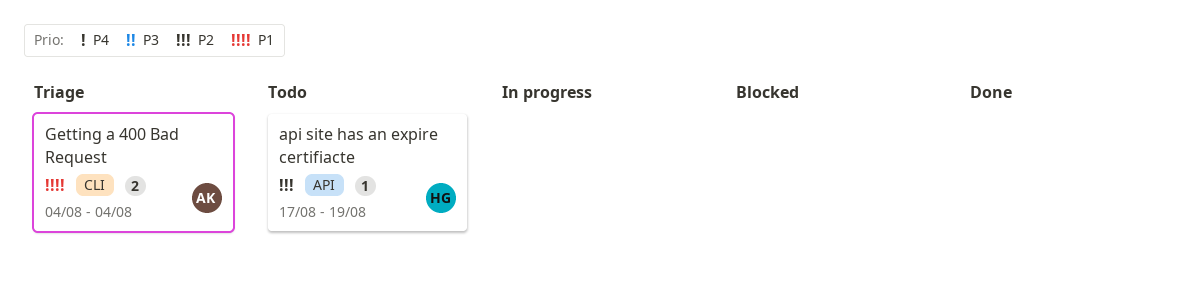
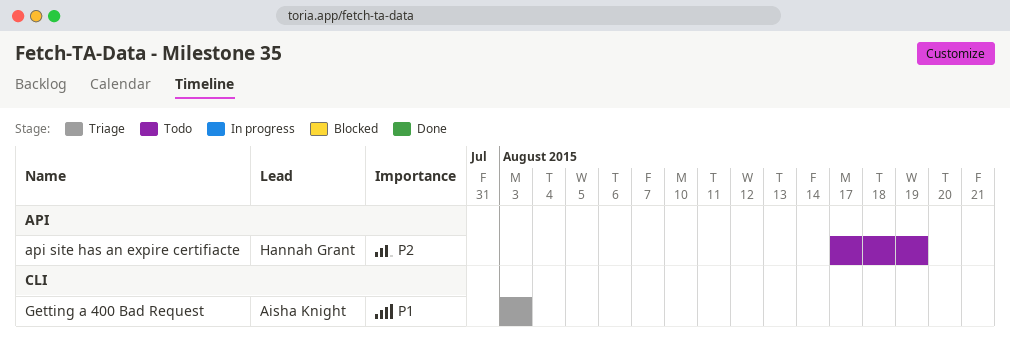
Getting a 400 Bad Request, start: Aug 4 -> Aug 3
Getting a 400 Bad Request, due: Aug 4 -> Aug 3

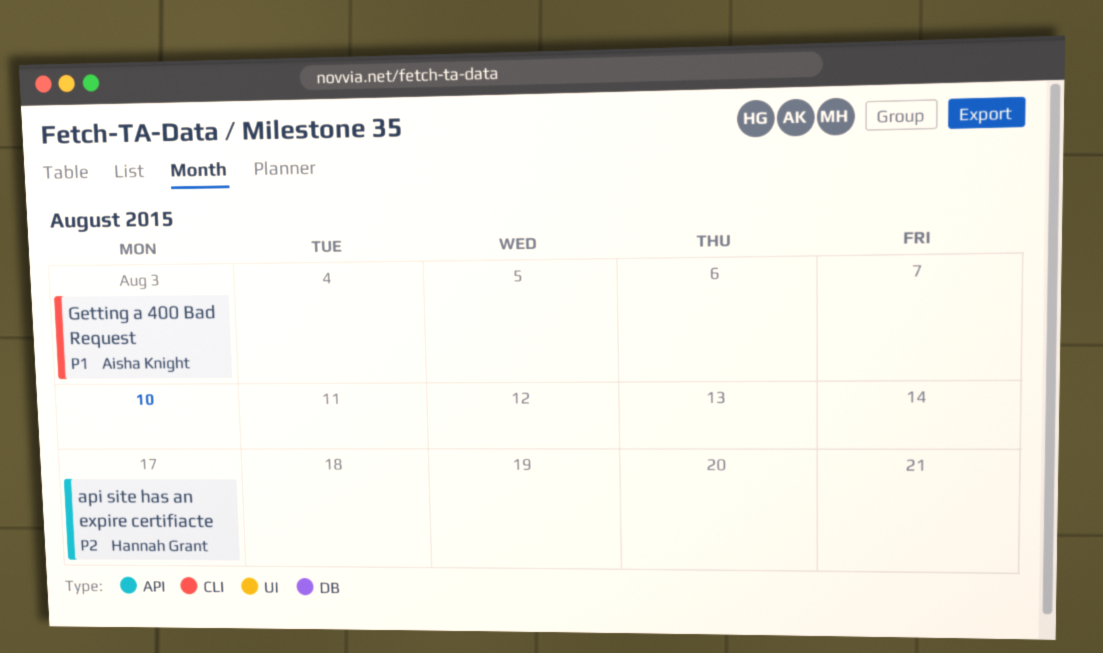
api site has an expire certifiacte, due: Aug 19 -> Aug 17

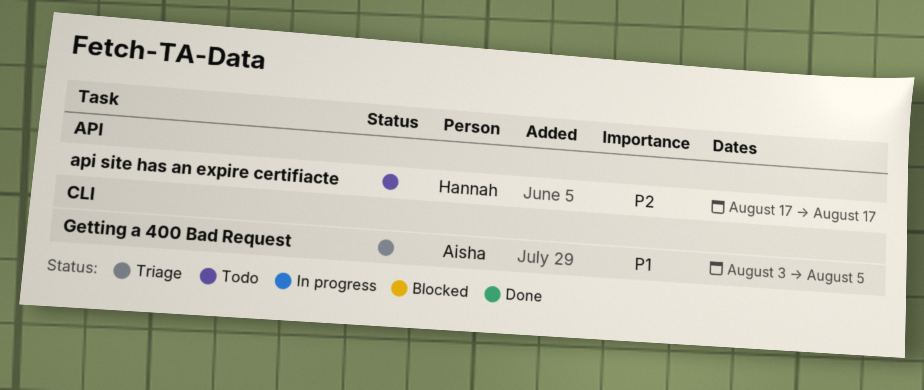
Getting a 400 Bad Request, due: Aug 3 -> Aug 5

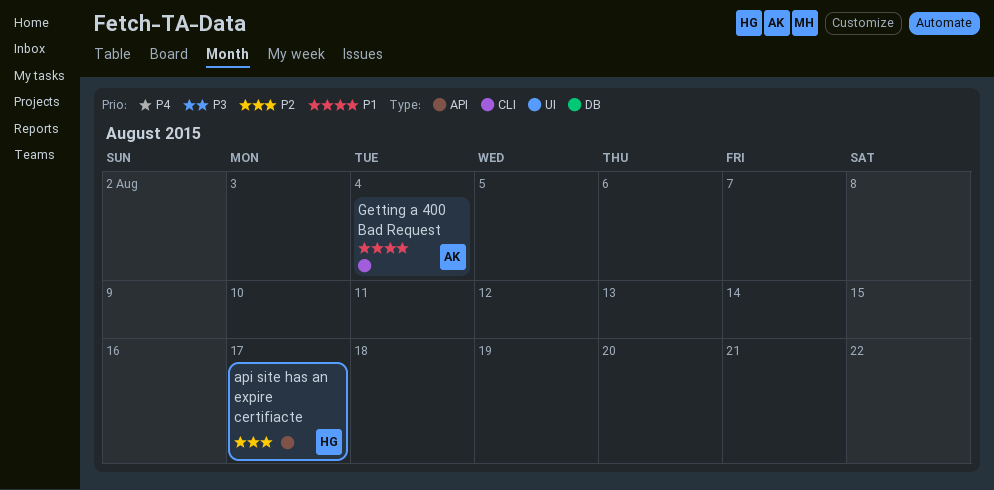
Getting a 400 Bad Request, due: Aug 5 -> Aug 4

